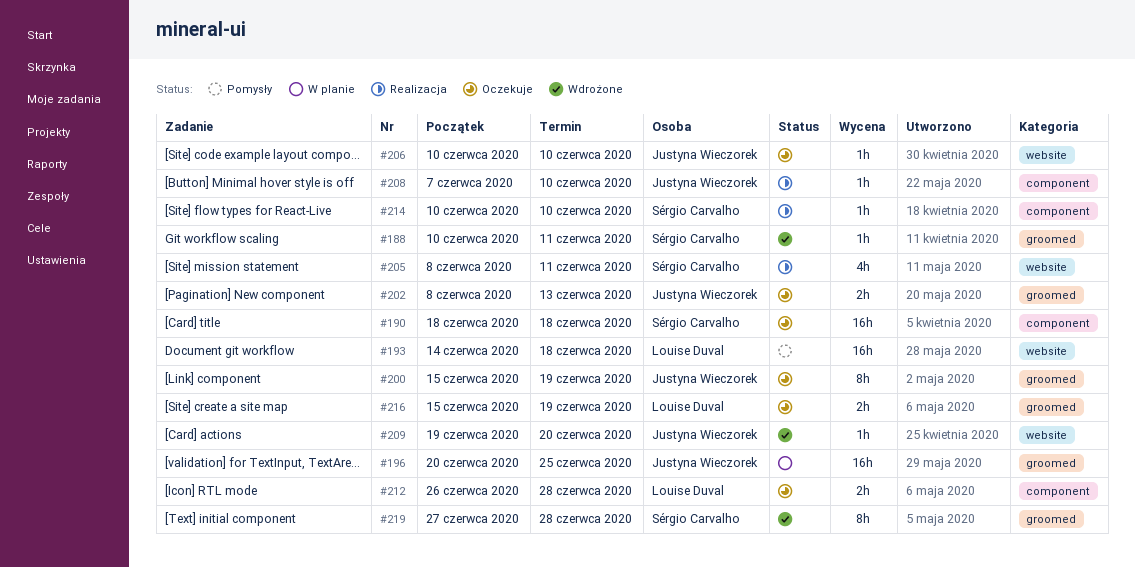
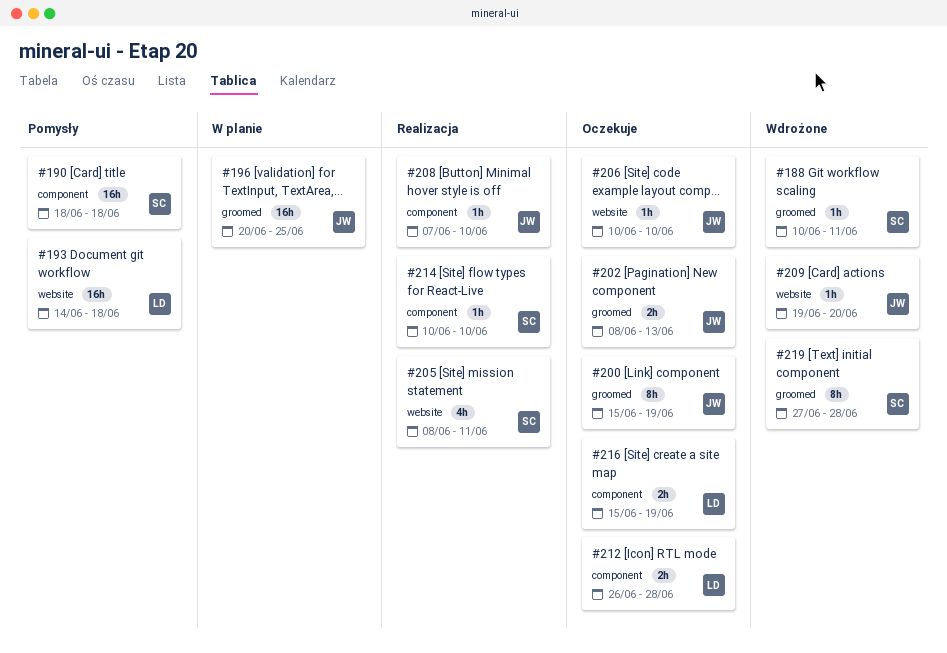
#190, status: Oczekuje -> Pomysły
#216, label: groomed -> component

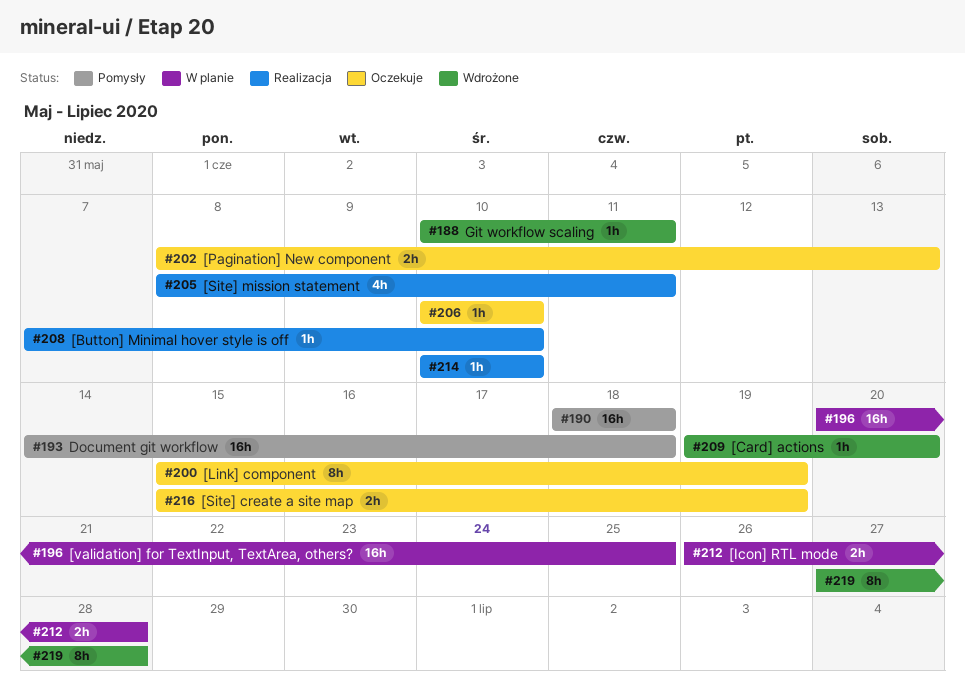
#212, status: Oczekuje -> W planie

